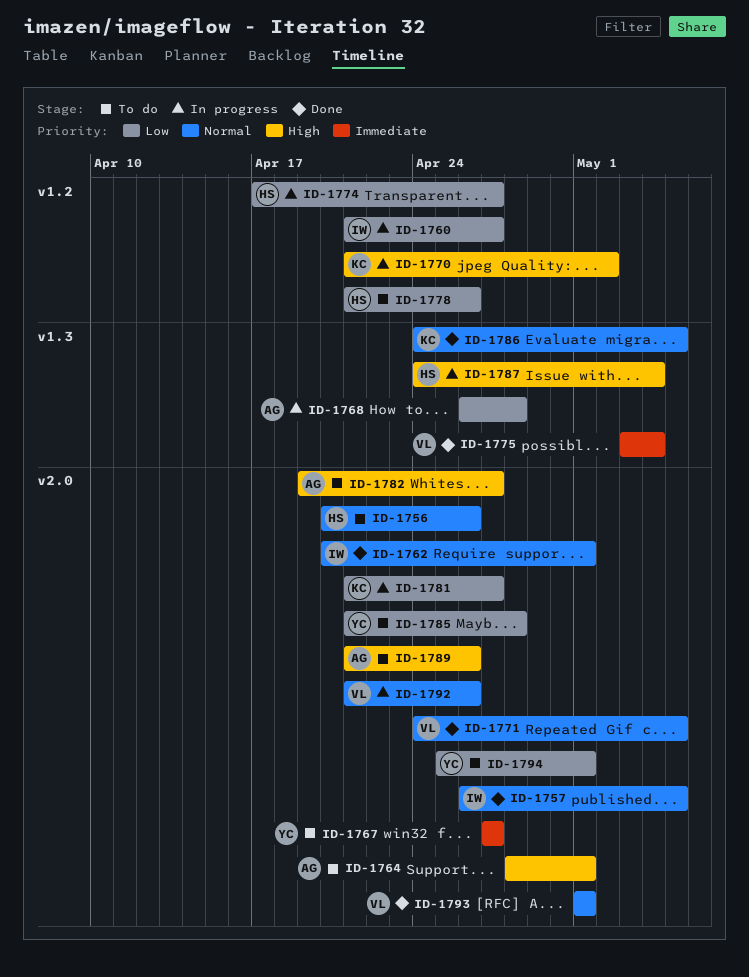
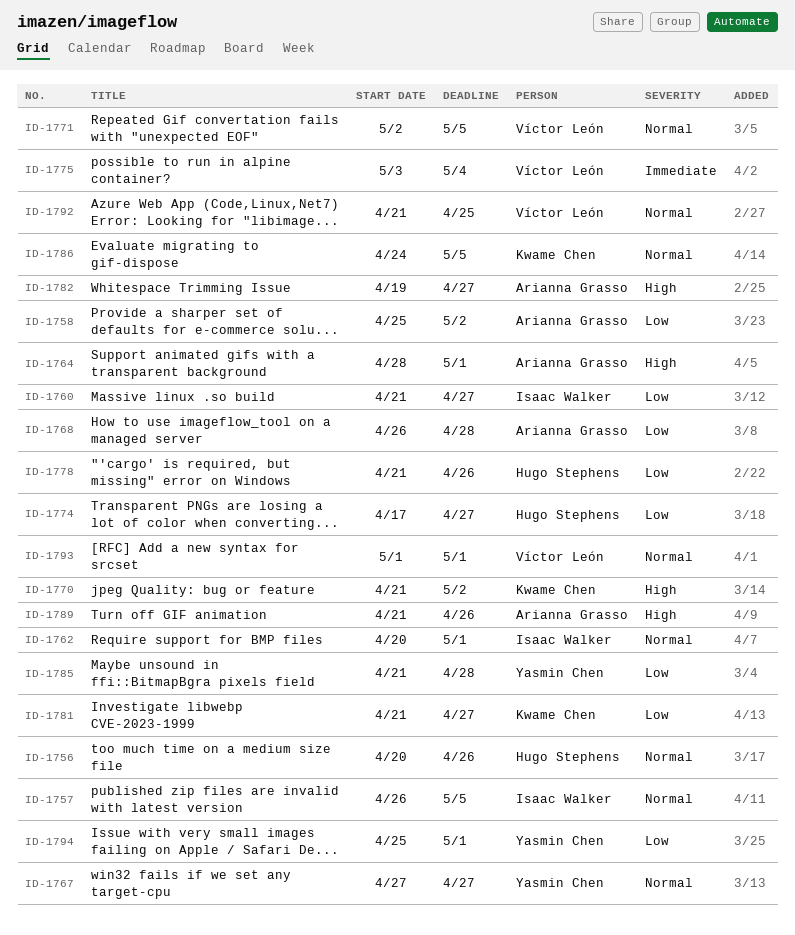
ID-1758: none -> present
ID-1767, priority: Immediate -> Normal
ID-1771, start: Apr 24 -> May 2
ID-1787: present -> none
ID-1792, due: Apr 26 -> Apr 25

